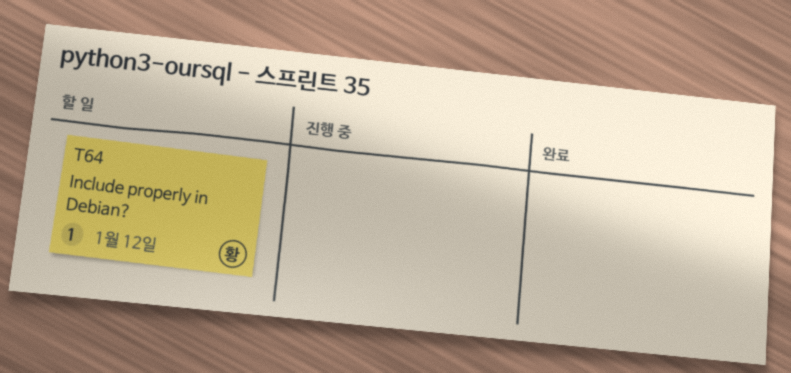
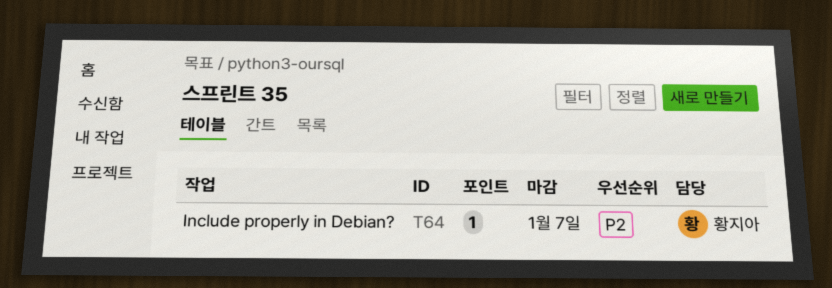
T64, due: Jan 12 -> Jan 7

